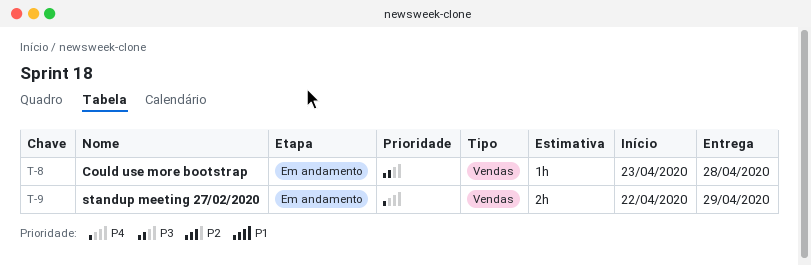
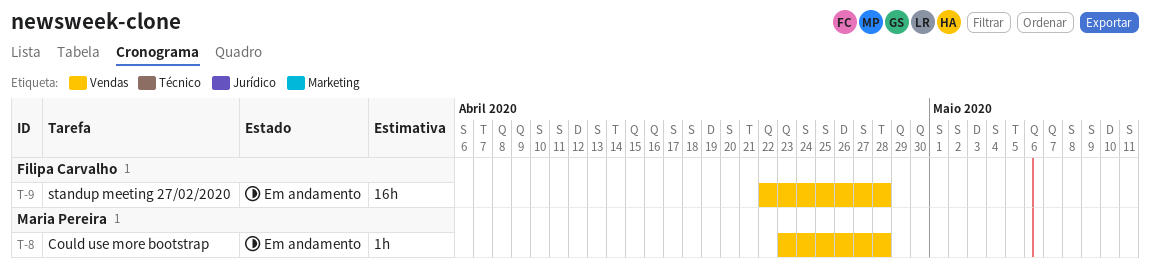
T-9, estimate: 2h -> 16h
T-9, due: Apr 29 -> Apr 28

